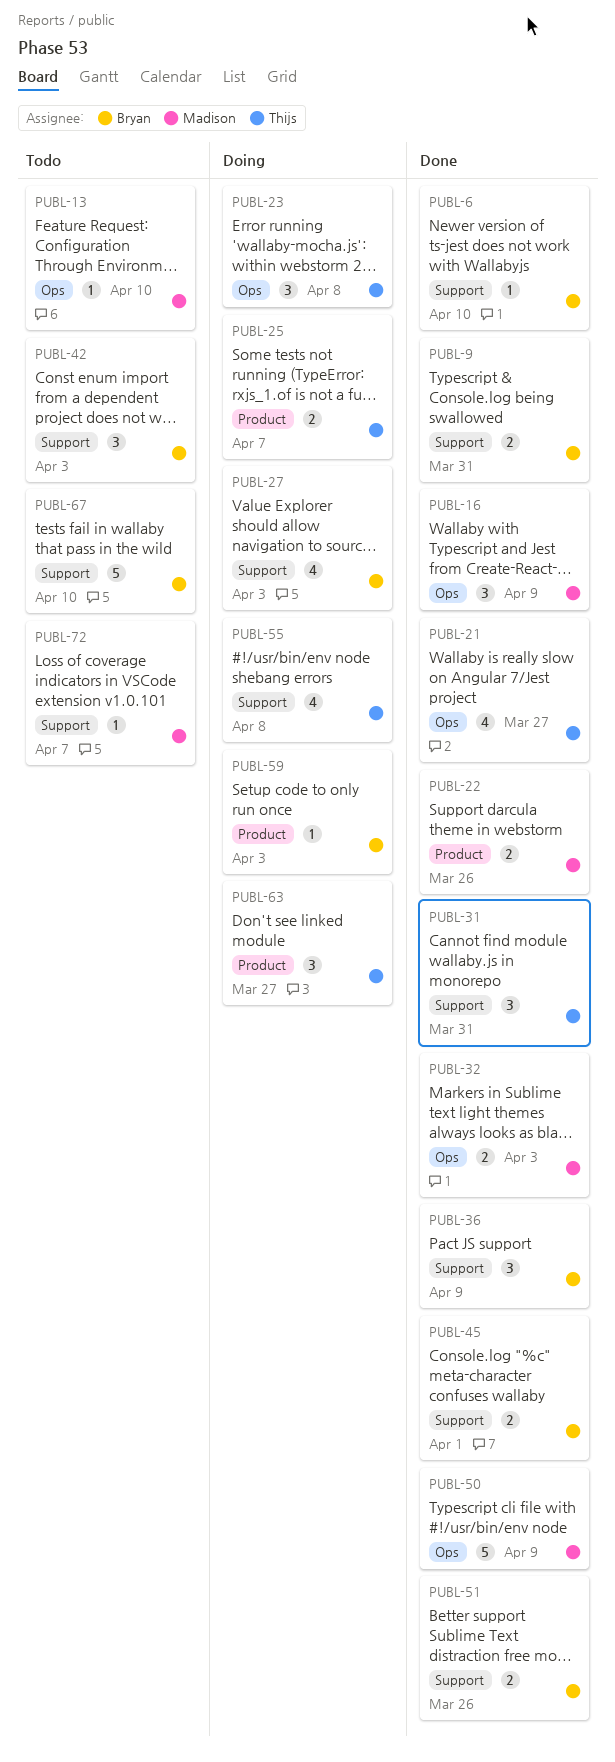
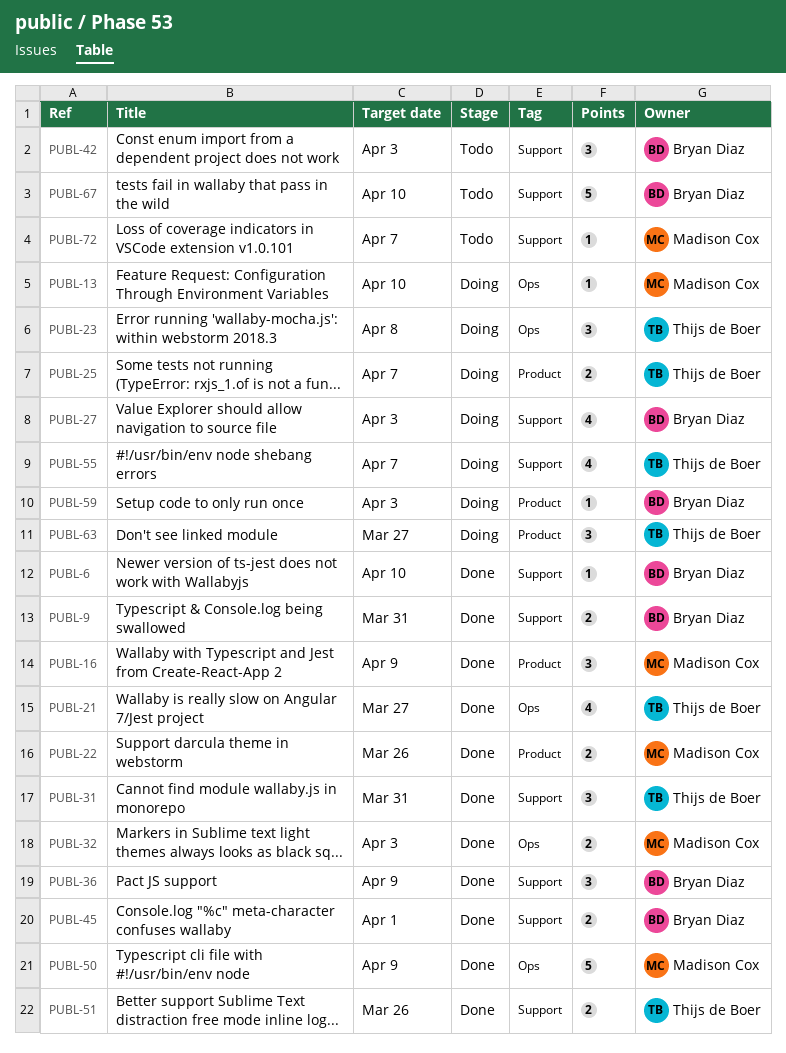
PUBL-13, status: Todo -> Doing
PUBL-16, label: Ops -> Product
PUBL-51, owner: Bryan Diaz -> Thijs de Boer
PUBL-55, due: Apr 8 -> Apr 7

